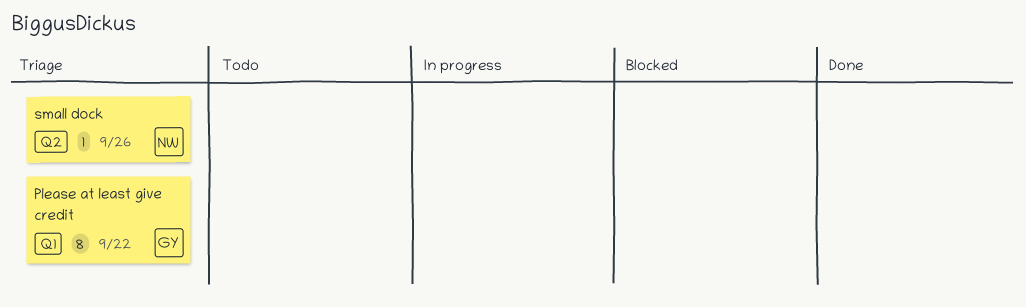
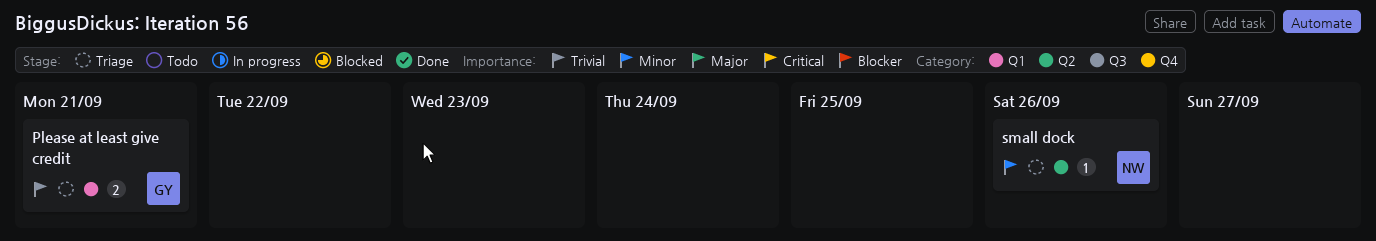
Please at least give credit, estimate: 8 -> 2
Please at least give credit, due: Sep 22 -> Sep 21

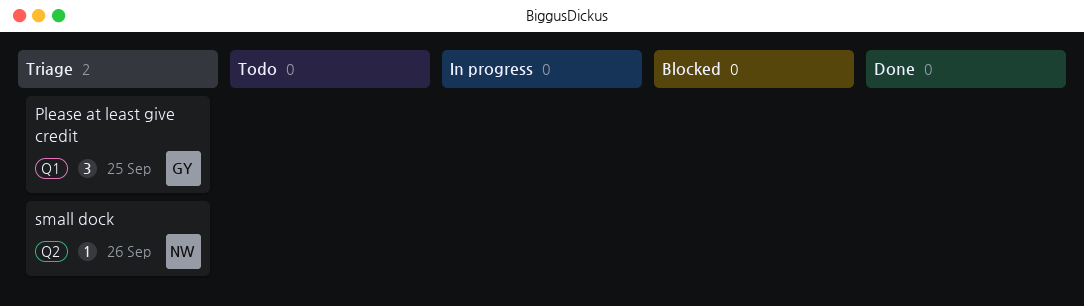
Please at least give credit, estimate: 2 -> 3
Please at least give credit, due: Sep 21 -> Sep 25

